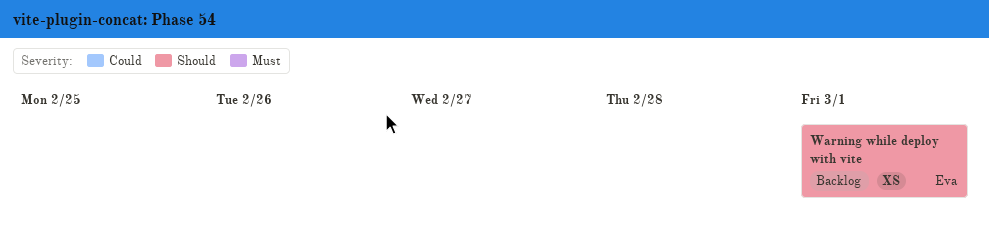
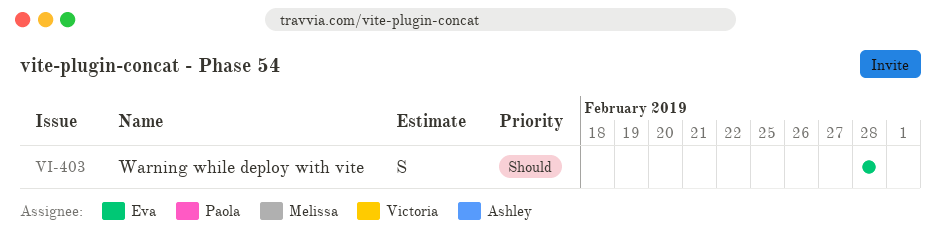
Warning while deploy with vite, estimate: XS -> S
Warning while deploy with vite, due: Mar 1 -> Feb 28

